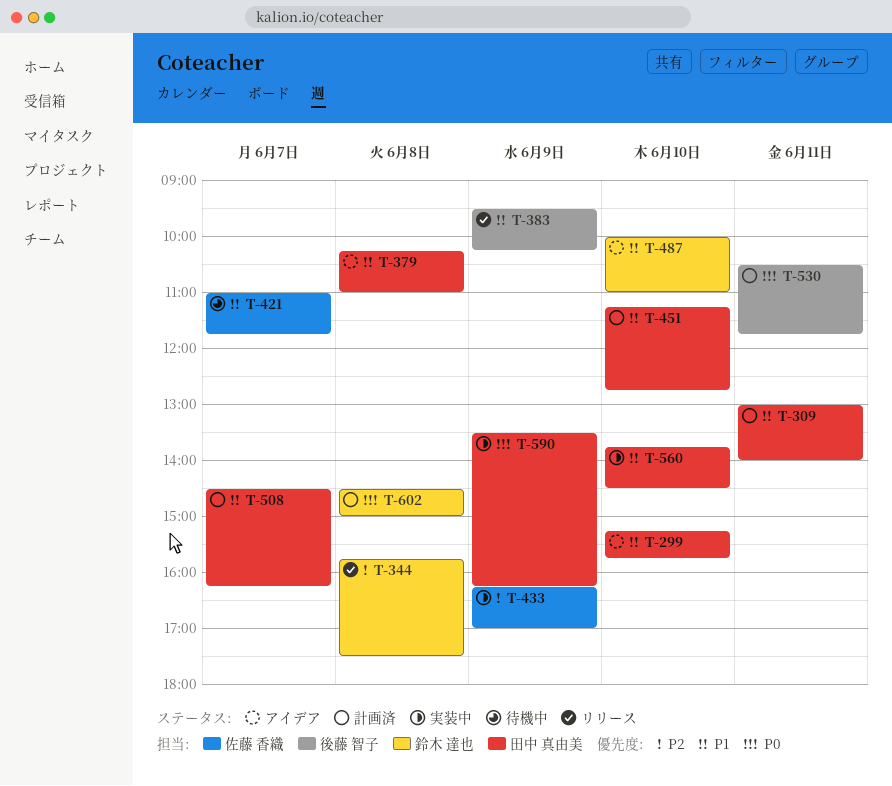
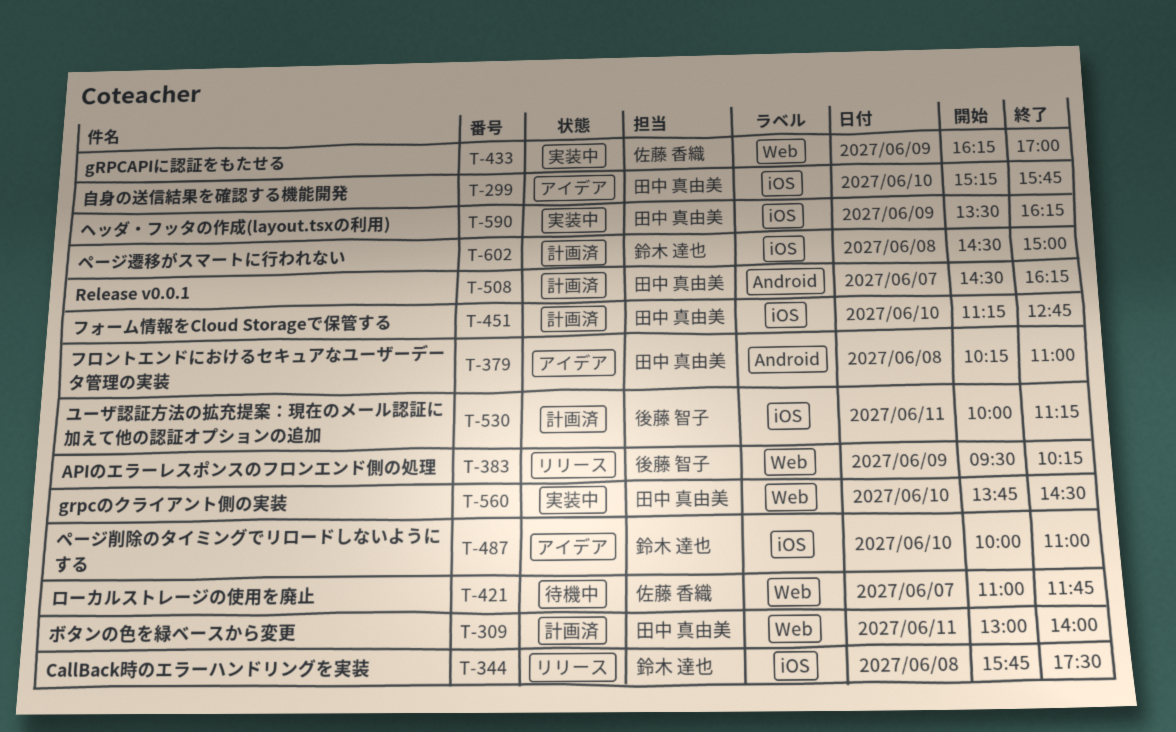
T-530, begins: 10:30 -> 10:00
T-530, ends: 11:45 -> 11:15

